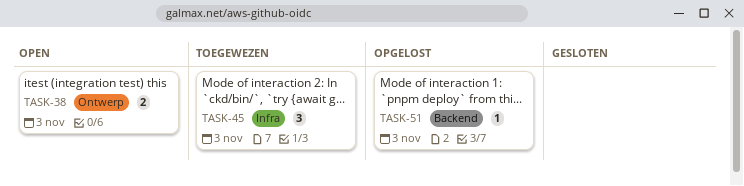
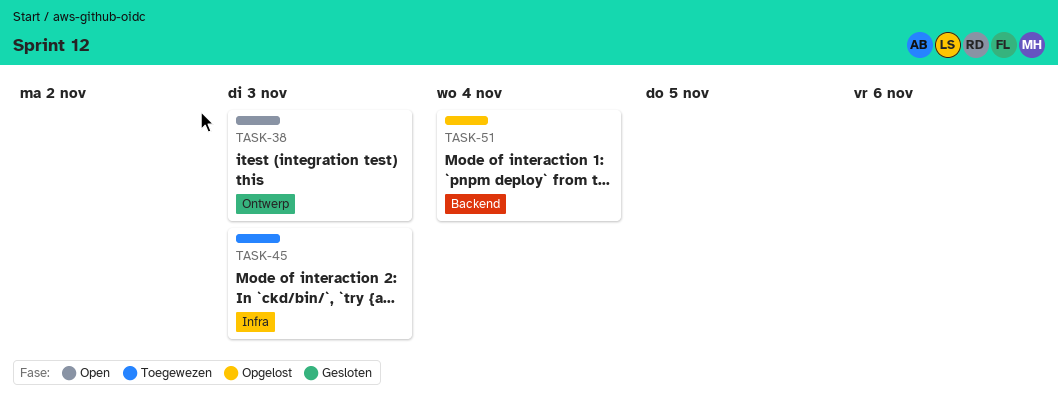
TASK-51, due: Nov 3 -> Nov 4

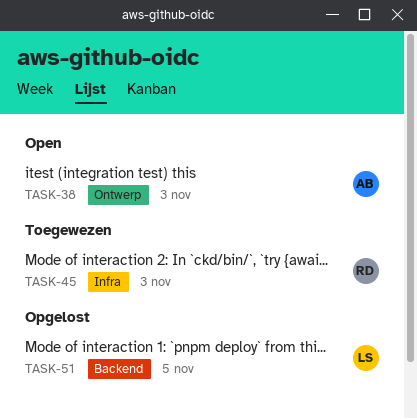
TASK-51, due: Nov 4 -> Nov 5

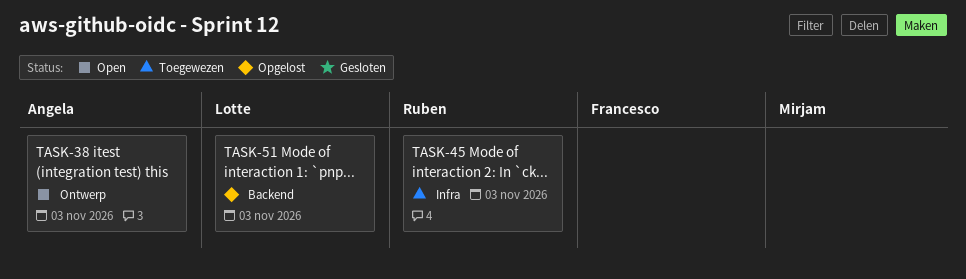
TASK-51, due: Nov 5 -> Nov 3

